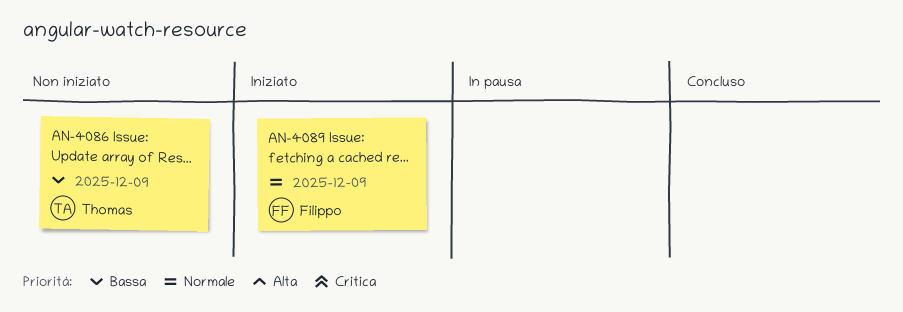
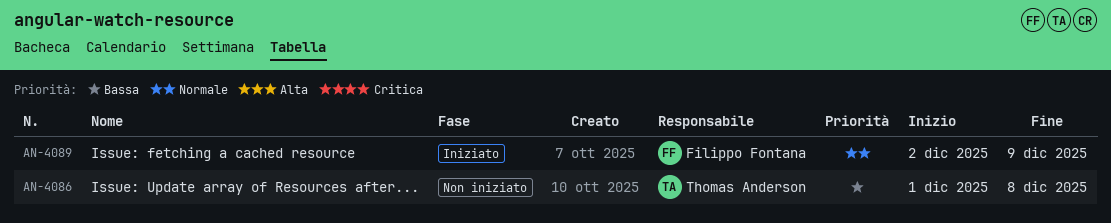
AN-4086, due: Dec 9 -> Dec 8

